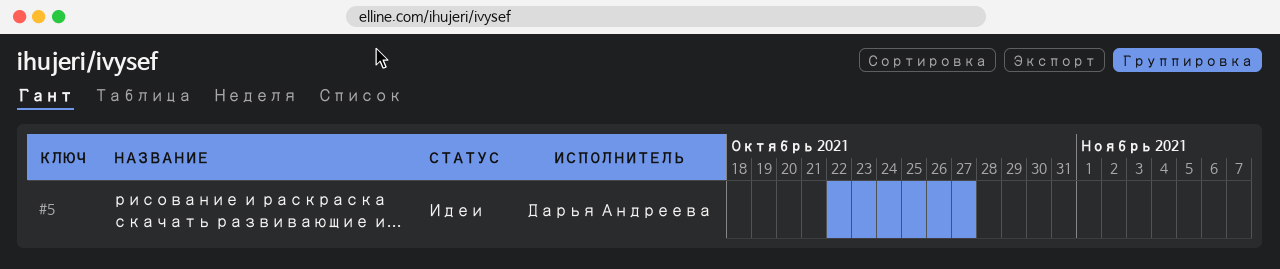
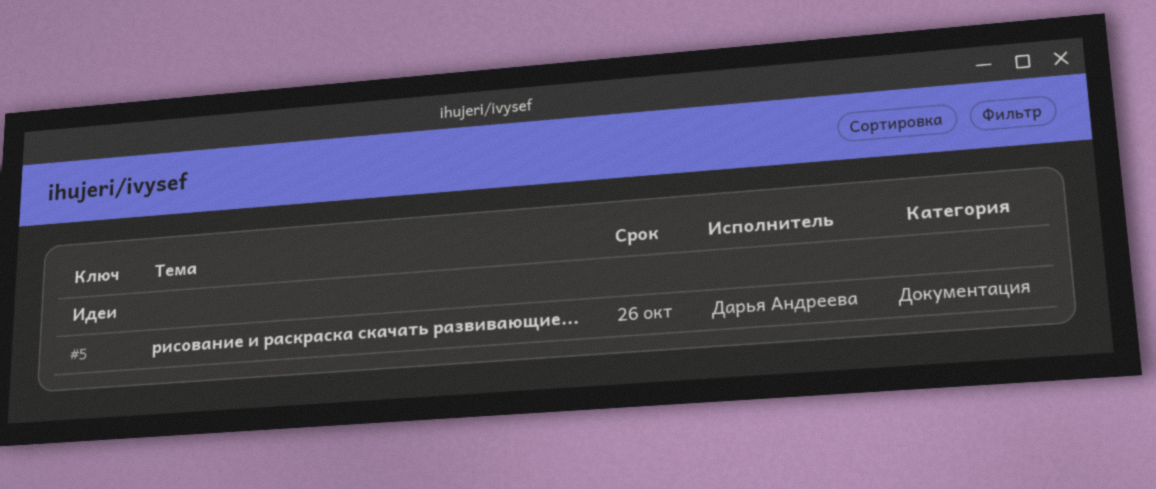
#5, due: Oct 27 -> Oct 26

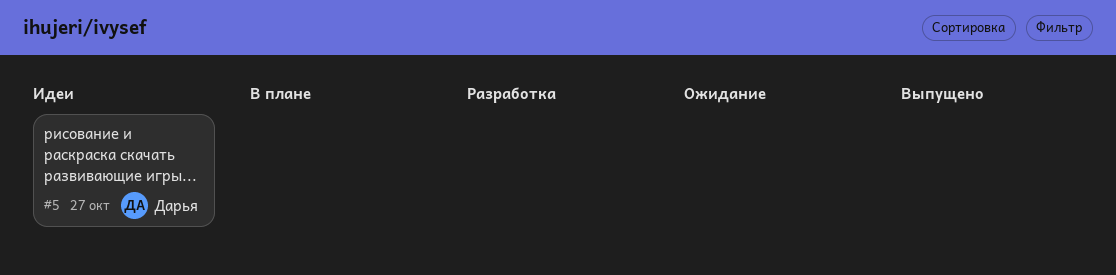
#5, due: Oct 26 -> Oct 27

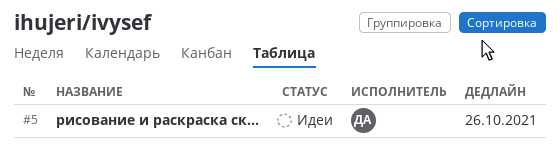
#5, due: Oct 27 -> Oct 26

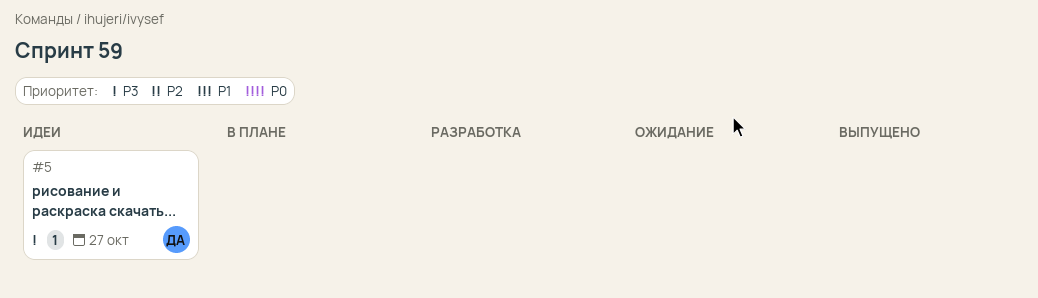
#5, due: Oct 26 -> Oct 27

